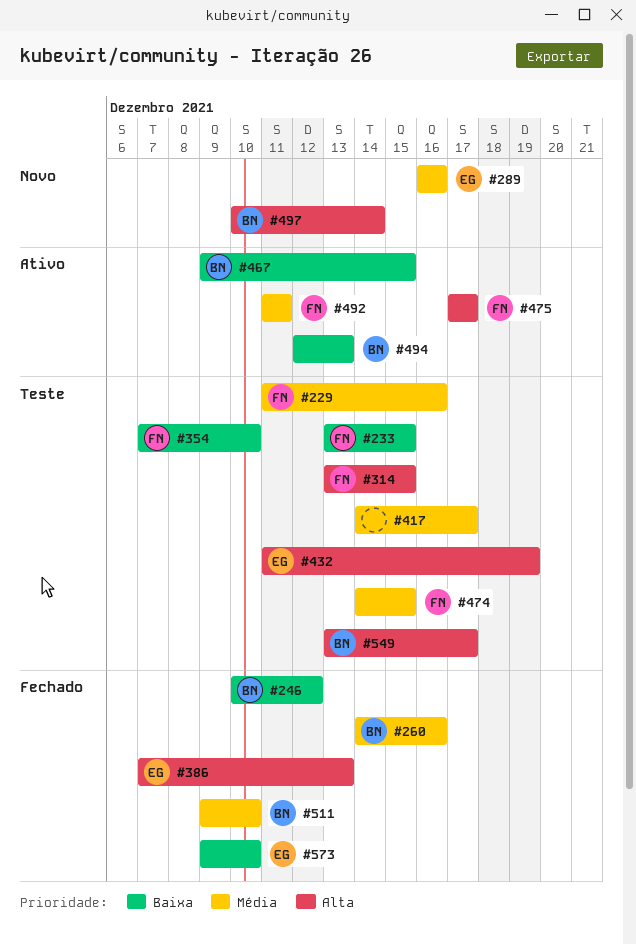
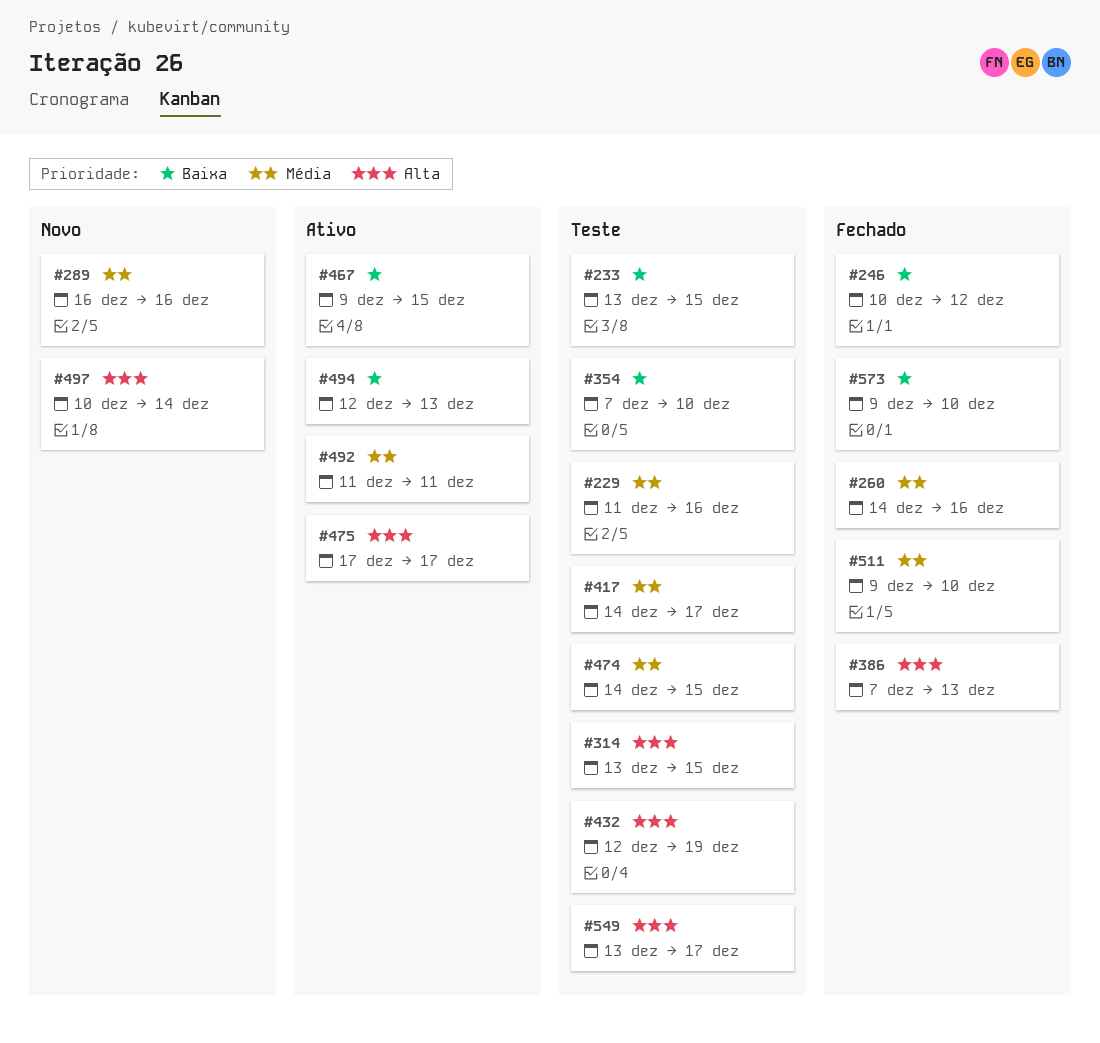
#432, start: Dec 11 -> Dec 12

